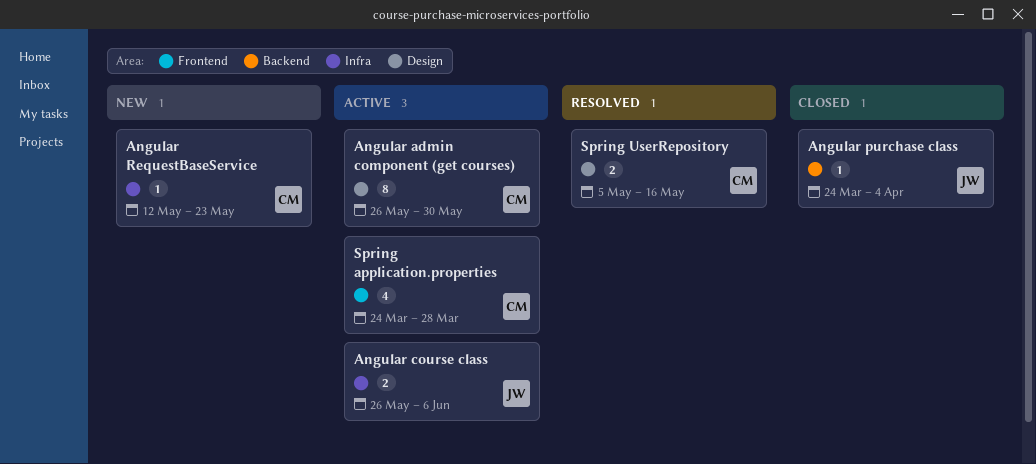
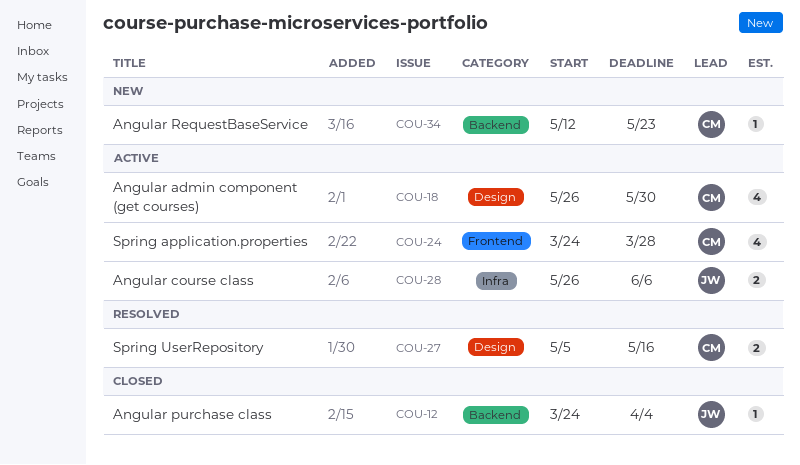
Angular admin component (get courses), estimate: 8 -> 4
Angular RequestBaseService, label: Infra -> Backend

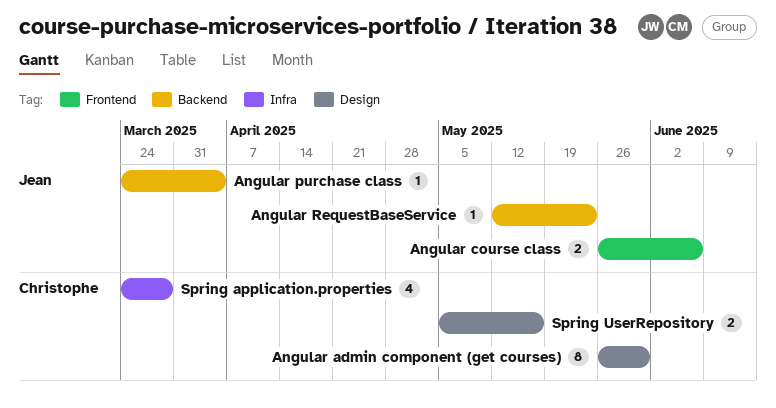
Angular admin component (get courses), estimate: 4 -> 8
Angular course class, label: Infra -> Frontend
Angular RequestBaseService, owner: Christophe -> Jean
Spring application.properties, label: Frontend -> Infra

